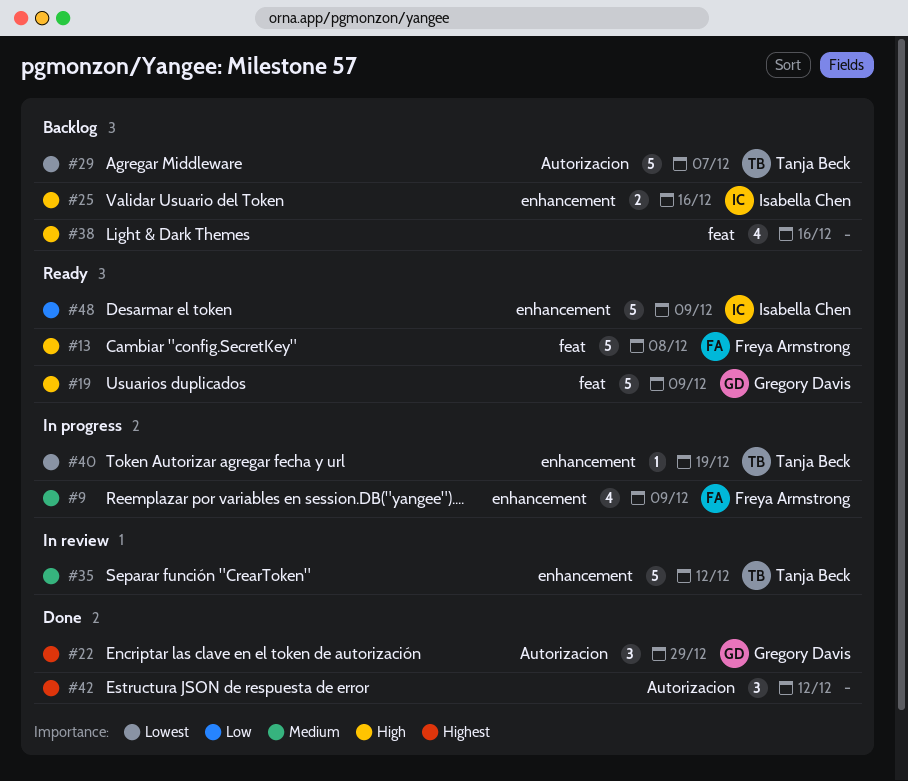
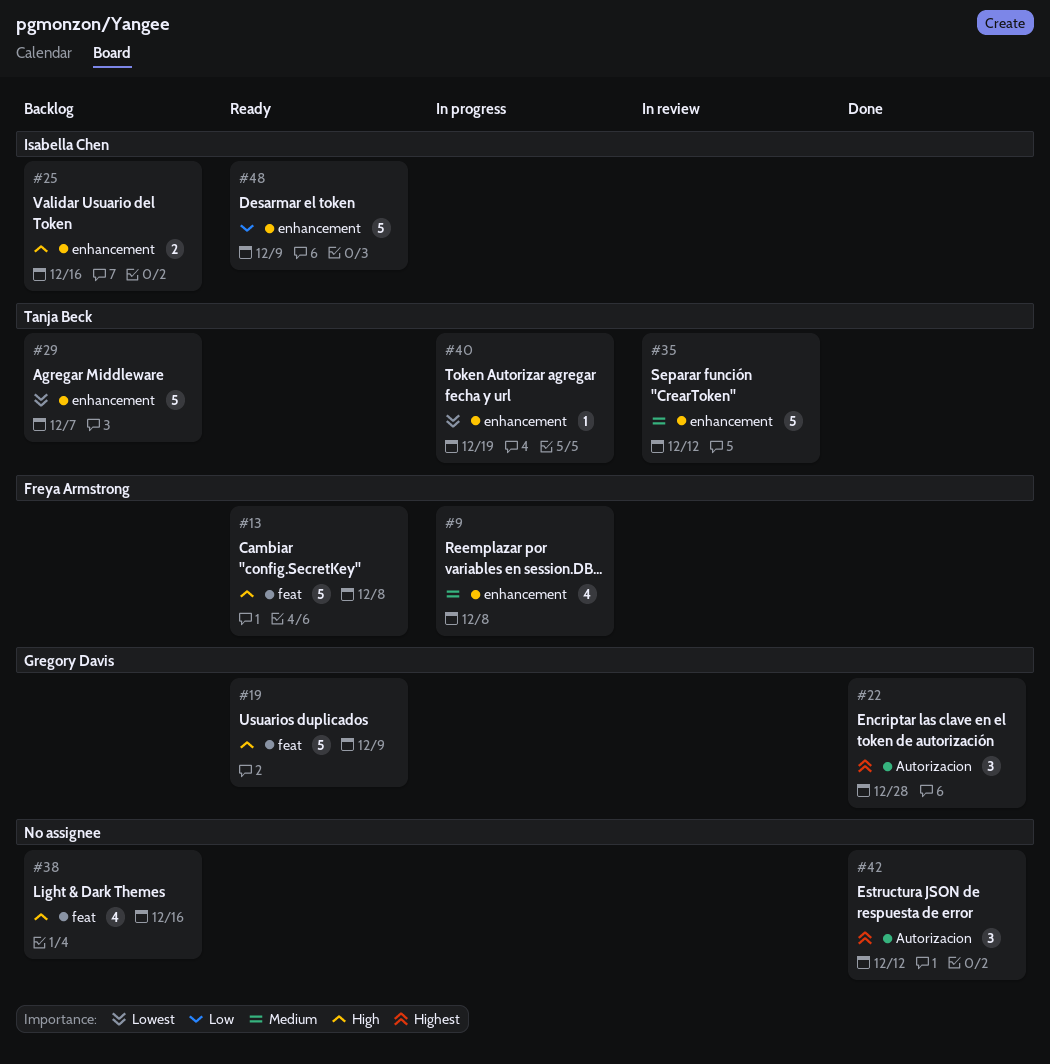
#9, due: Dec 9 -> Dec 8
#22, due: Dec 29 -> Dec 28
#29, label: Autorizacion -> enhancement

